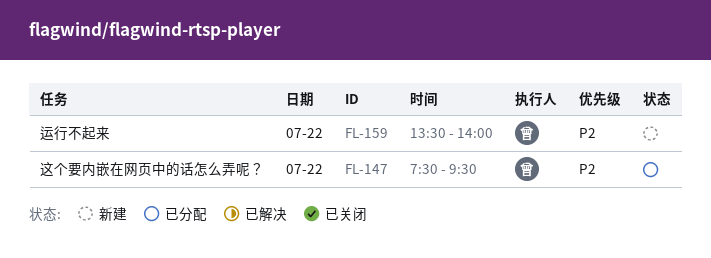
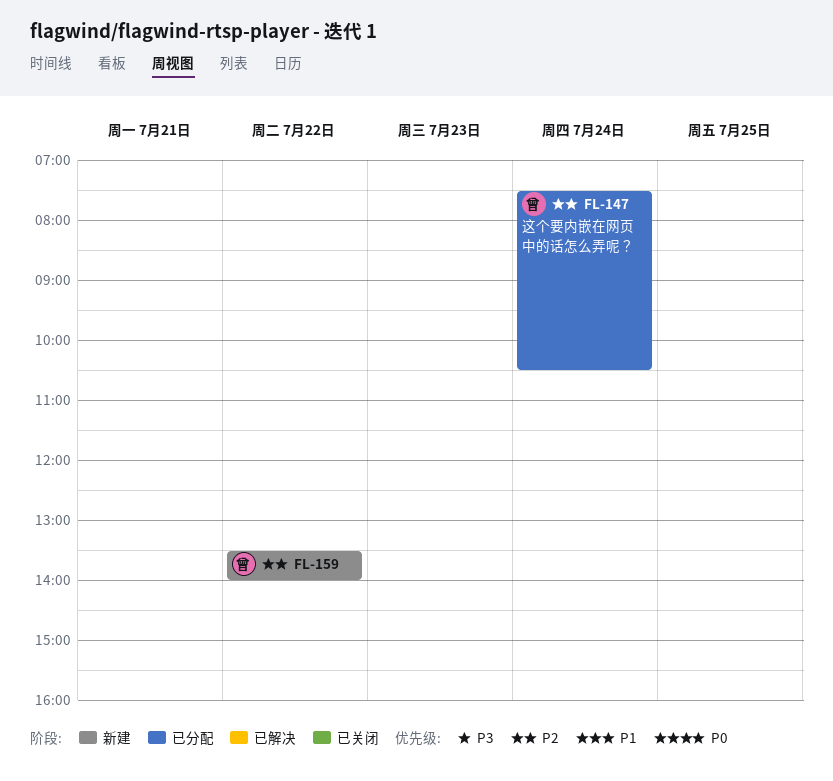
FL-147, day: Jul 22 -> Jul 24
FL-147, ends: 09:30 -> 10:30

